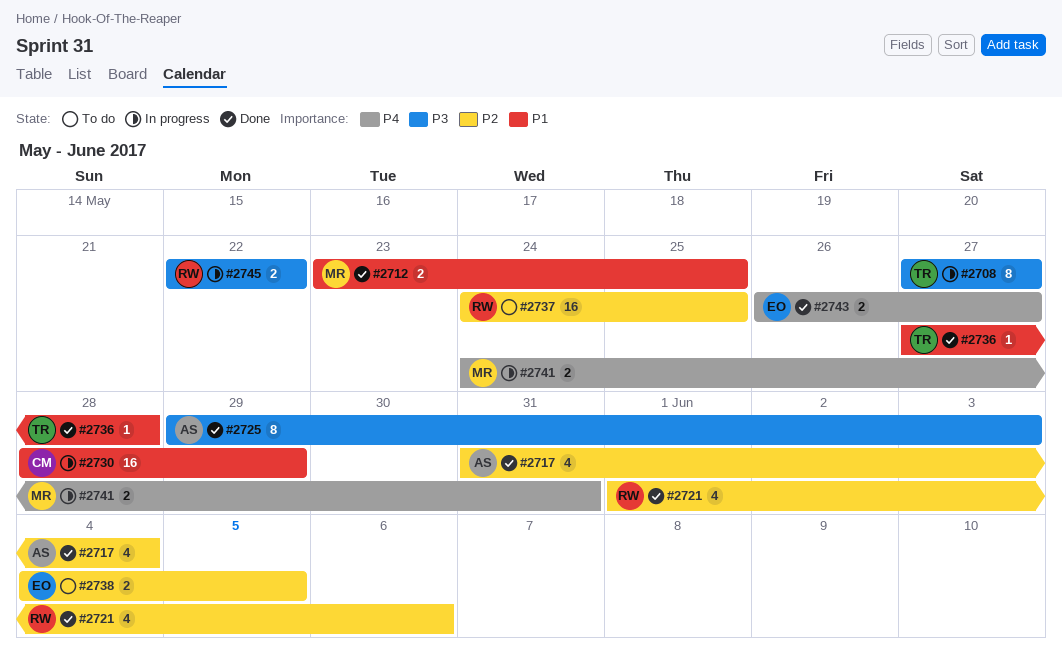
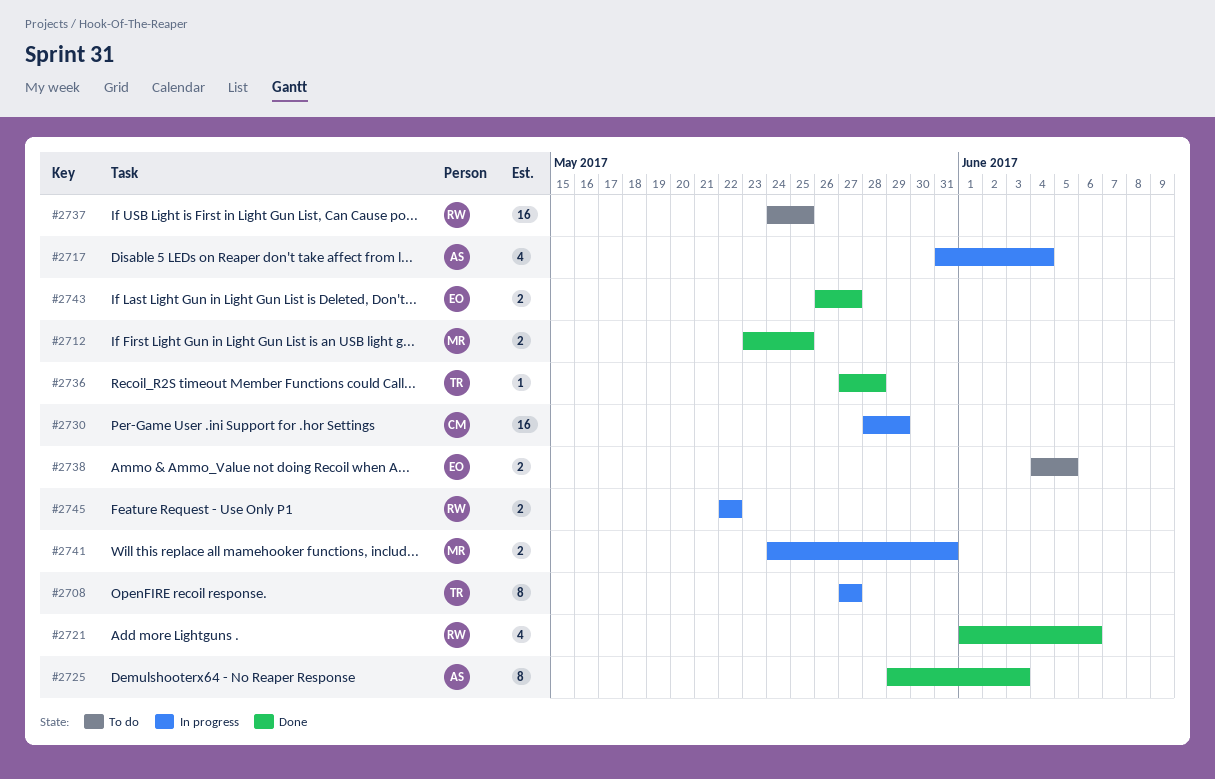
#2717, status: Done -> In progress

